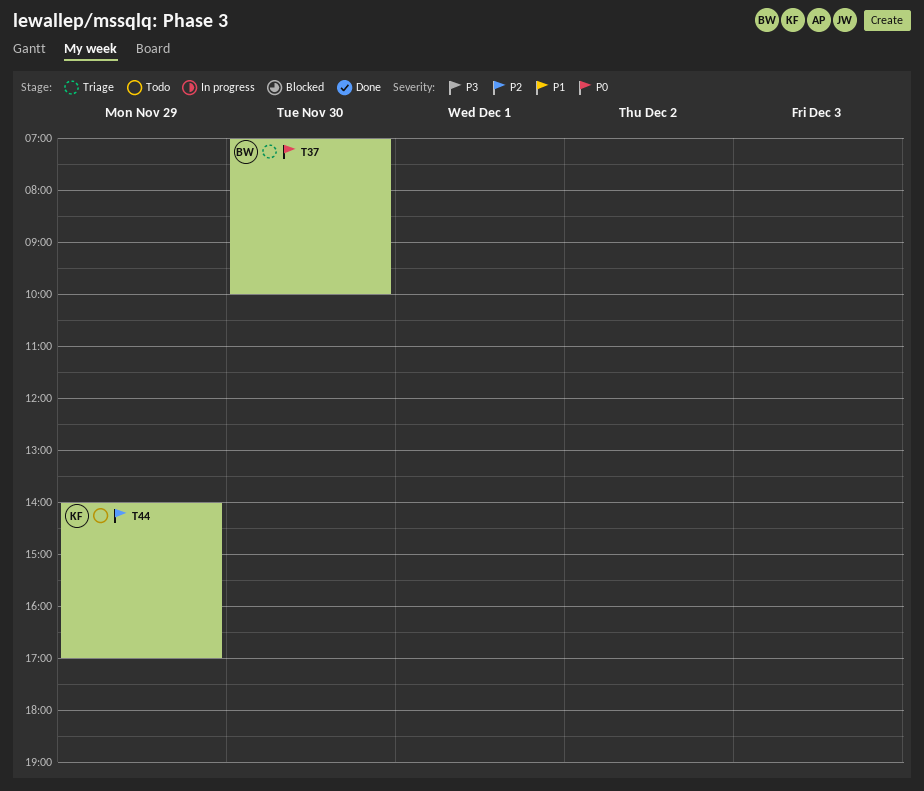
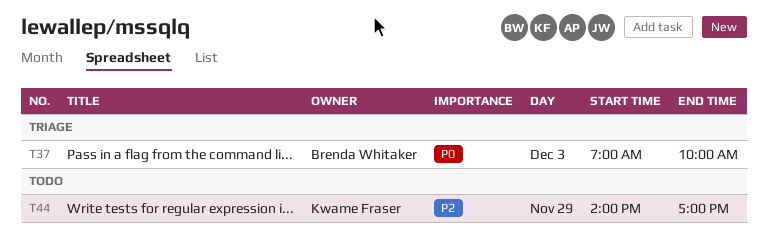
T37, day: Nov 30 -> Dec 3

